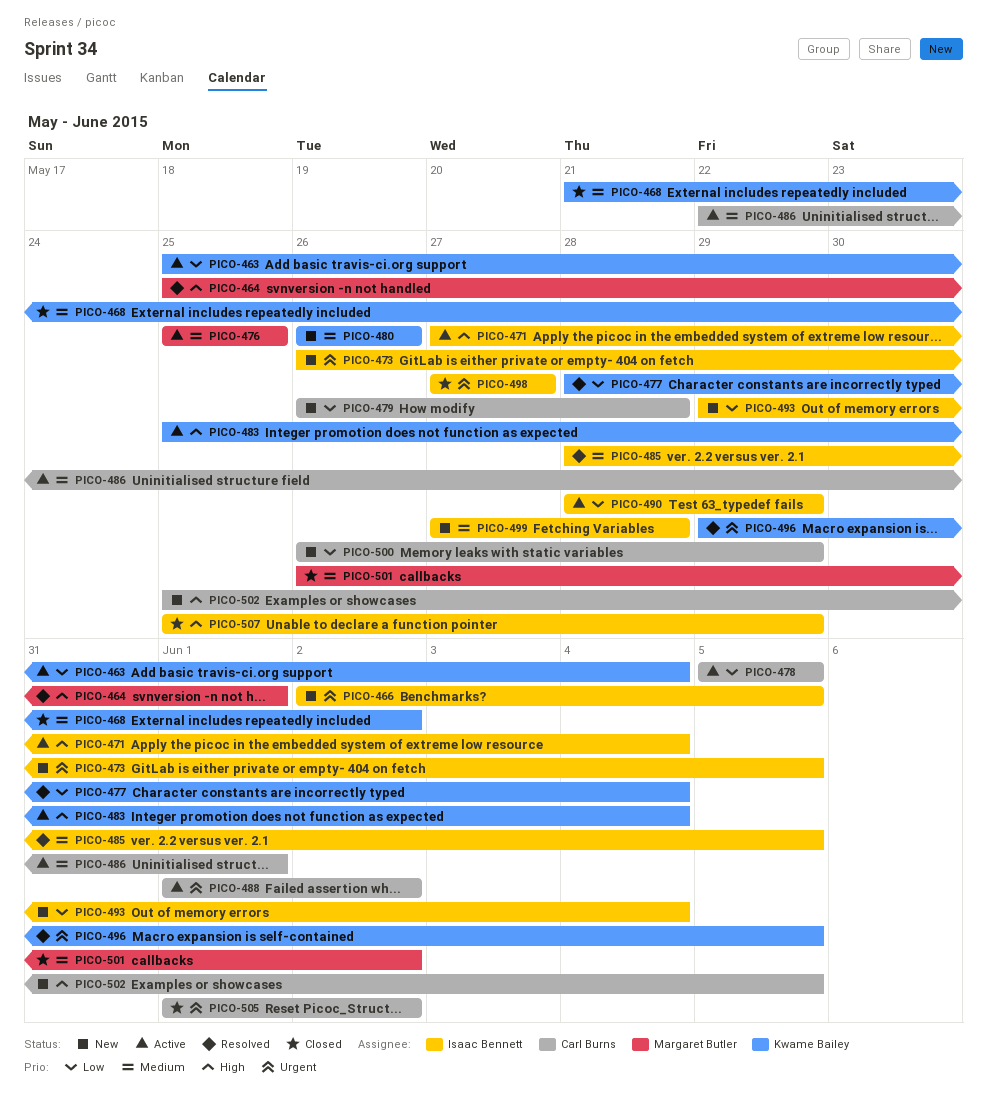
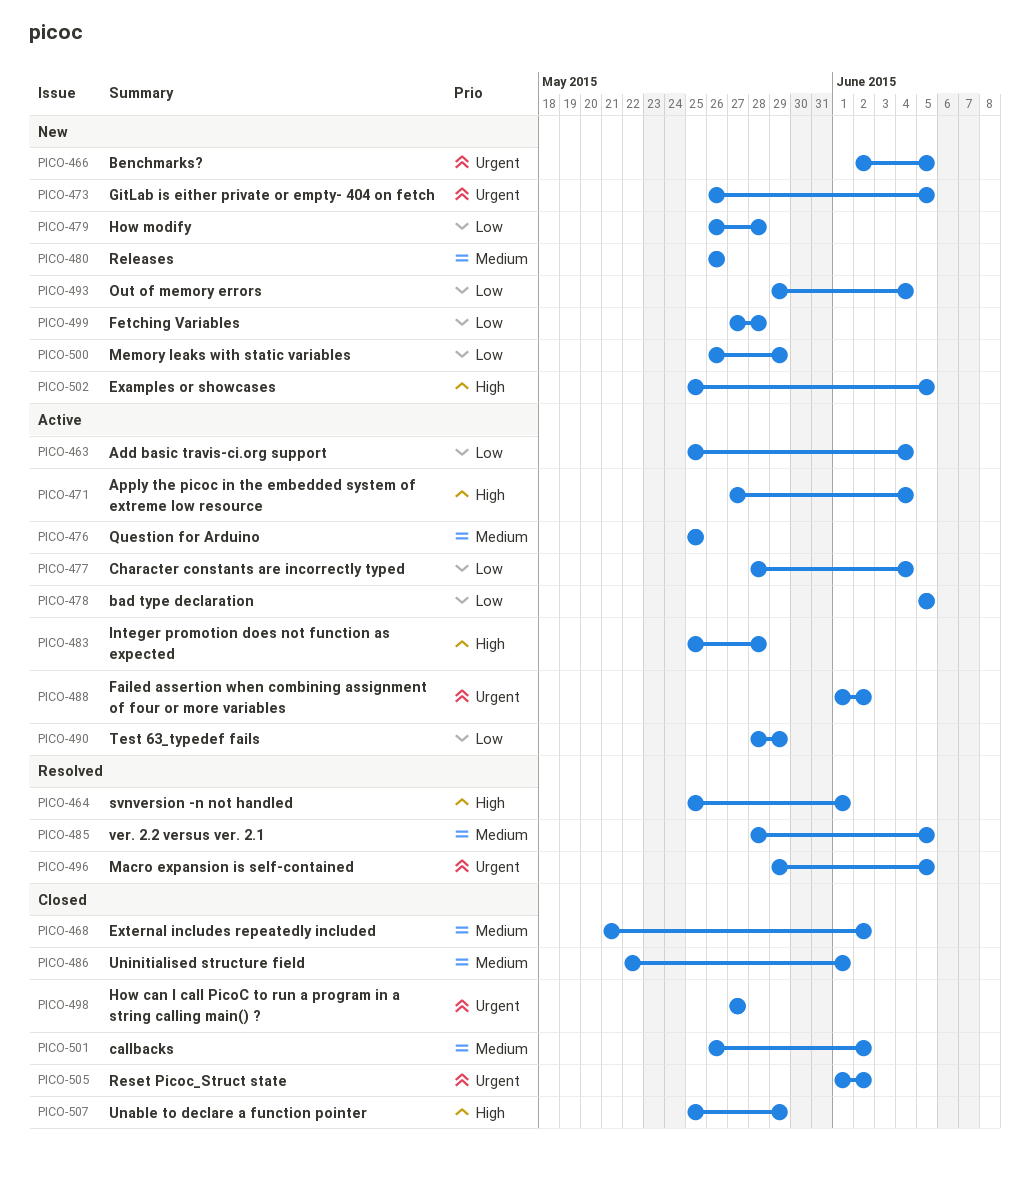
PICO-477, status: Resolved -> Active
PICO-483, due: Jun 4 -> May 28
PICO-486, status: Active -> Closed
PICO-499, priority: Medium -> Low

